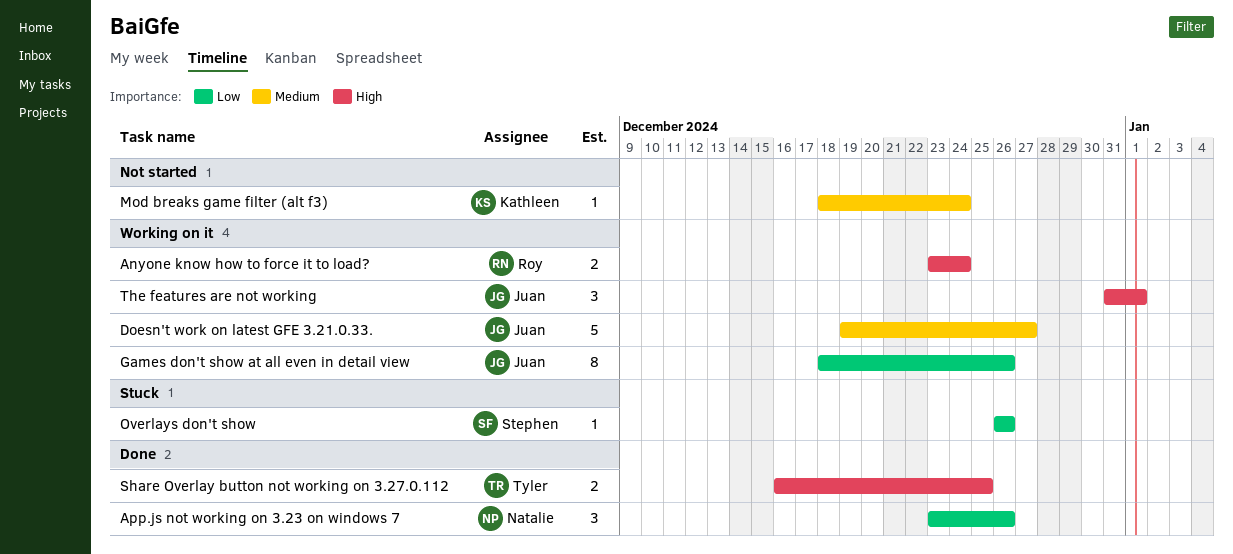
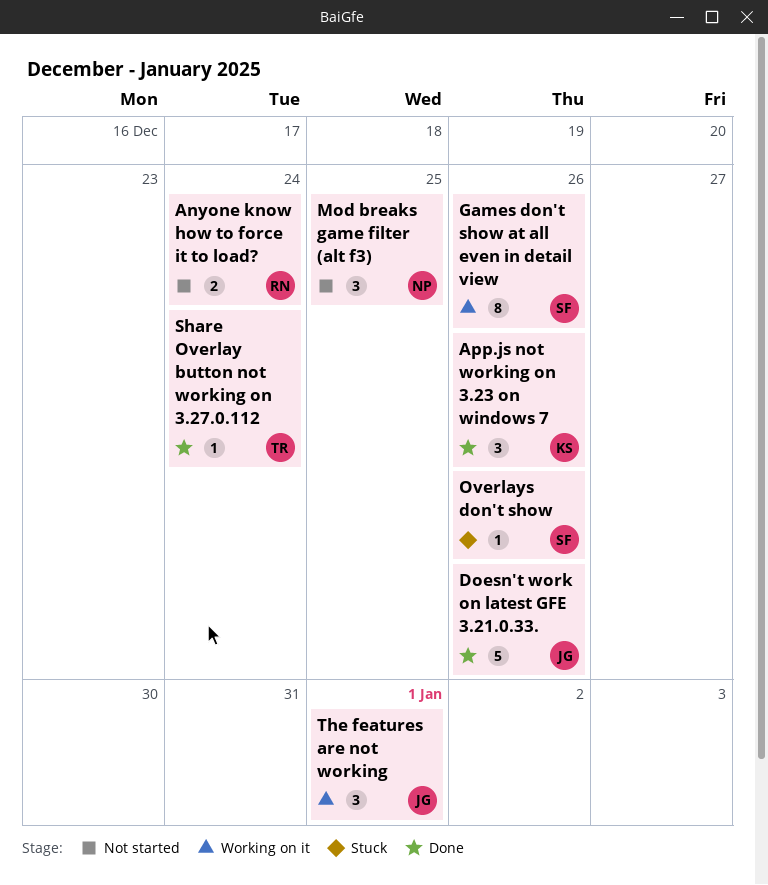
Anyone know how to force it to load?, status: Working on it -> Not started
App.js not working on 3.23 on windows 7, owner: Natalie -> Kathleen
Doesn't work on latest GFE 3.21.0.33., status: Working on it -> Done
Doesn't work on latest GFE 3.21.0.33., due: Dec 27 -> Dec 26
Games don't show at all even in detail view, owner: Juan -> Stephen
Mod breaks game filter (alt f3), owner: Kathleen -> Natalie
Mod breaks game filter (alt f3), estimate: 1 -> 3
Mod breaks game filter (alt f3), due: Dec 24 -> Dec 25
Share Overlay button not working on 3.27.0.112, estimate: 2 -> 1
Share Overlay button not working on 3.27.0.112, due: Dec 25 -> Dec 24

